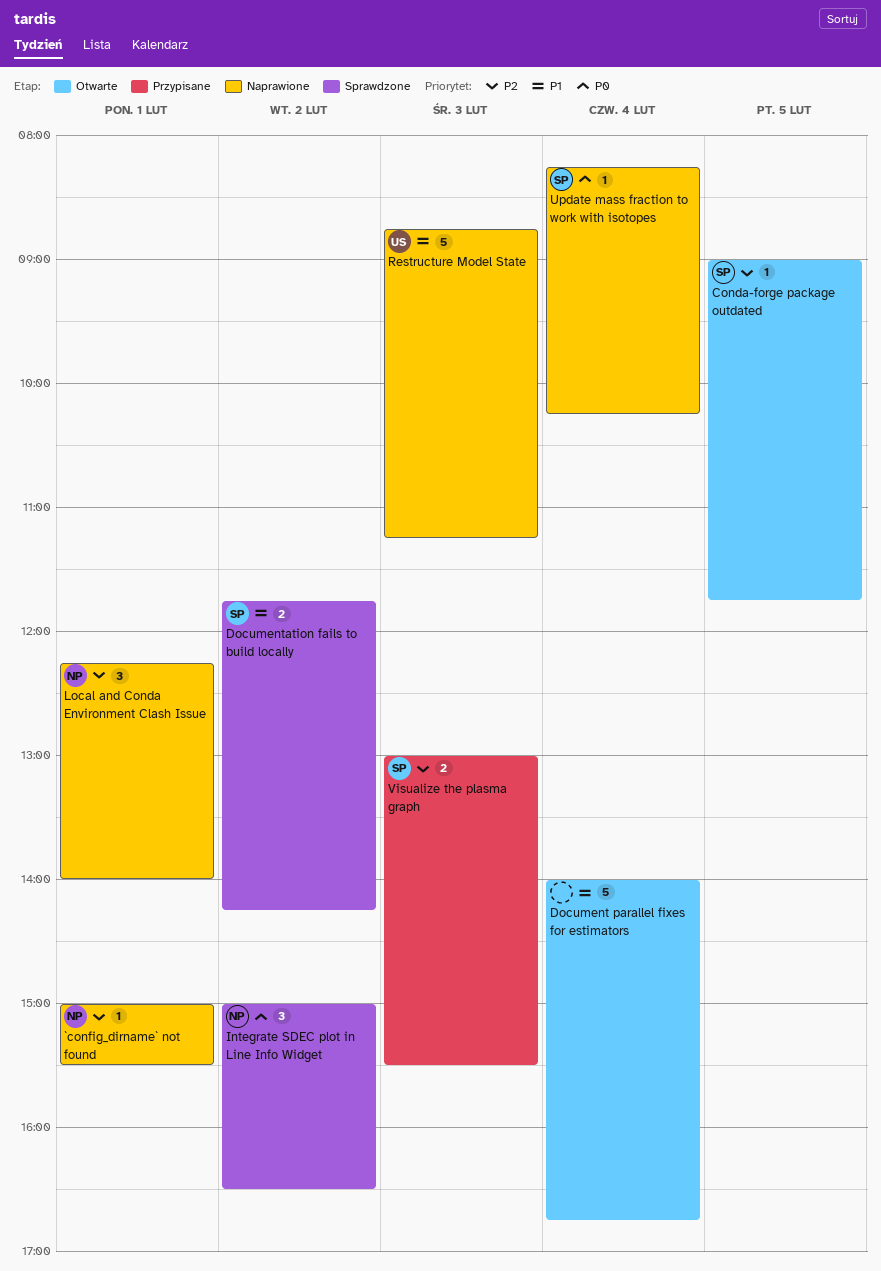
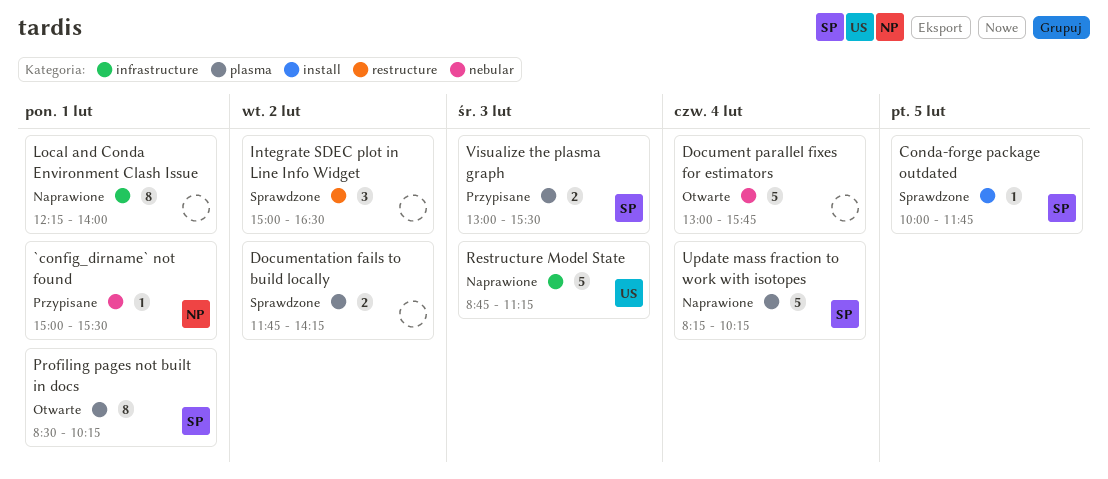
`config_dirname` not found, status: Naprawione -> Przypisane
Conda-forge package outdated, status: Otwarte -> Sprawdzone
Conda-forge package outdated, begins: 09:00 -> 10:00
Document parallel fixes for estimators, begins: 14:00 -> 13:00
Document parallel fixes for estimators, ends: 16:45 -> 15:45
Documentation fails to build locally, owner: SP -> none
Integrate SDEC plot in Line Info Widget, owner: NP -> none
Local and Conda Environment Clash Issue, owner: NP -> none
Local and Conda Environment Clash Issue, estimate: 3 -> 8
Profiling pages not built in docs: none -> present
Update mass fraction to work with isotopes, estimate: 1 -> 5

